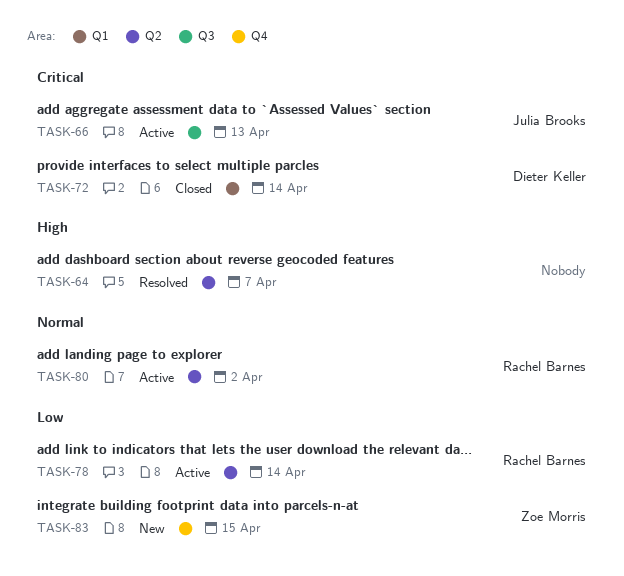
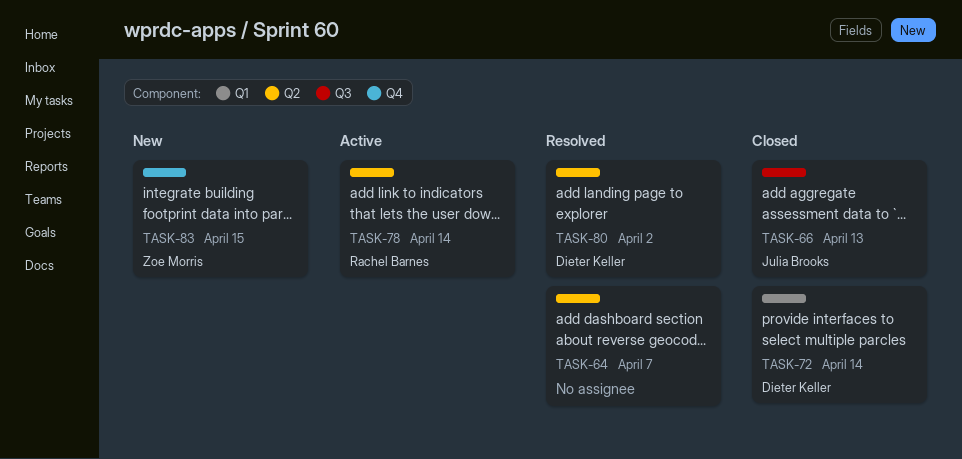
TASK-66, status: Active -> Closed
TASK-80, status: Active -> Resolved
TASK-80, owner: Rachel Barnes -> Dieter Keller

